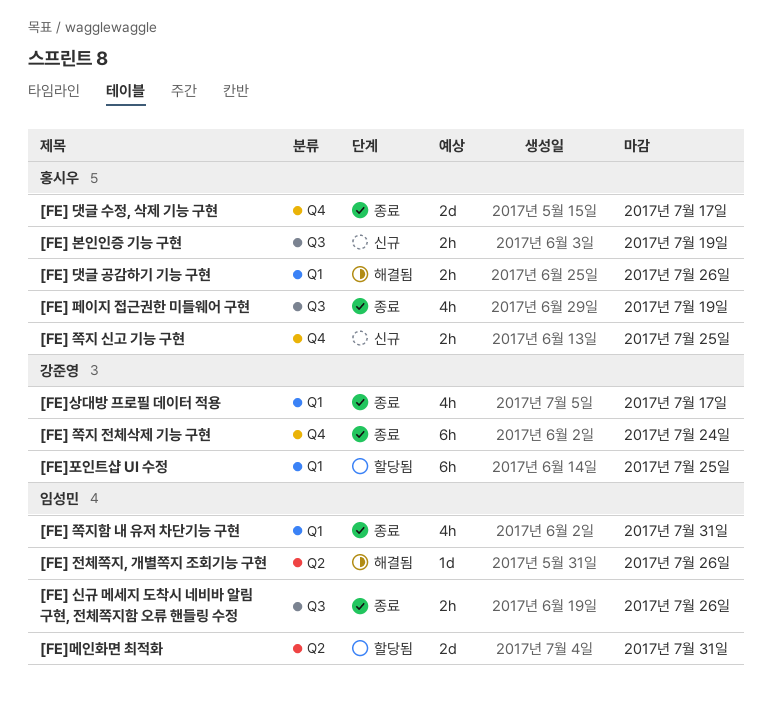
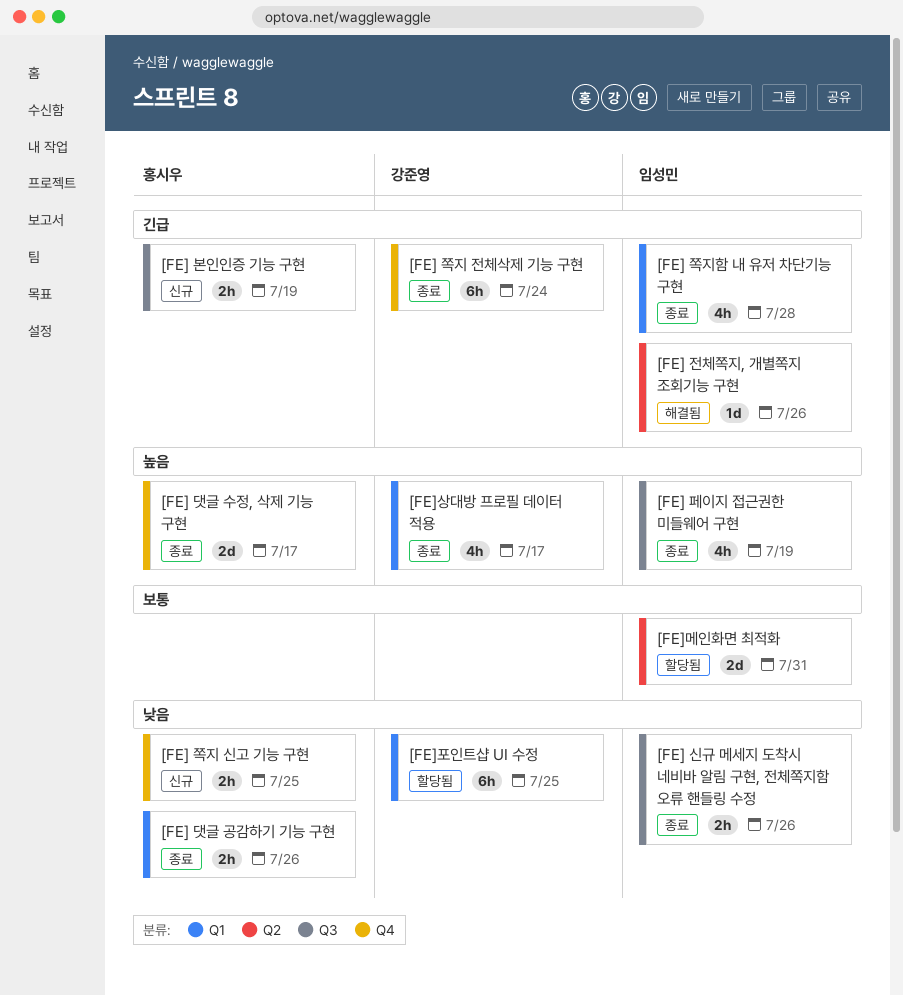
[FE] 댓글 공감하기 기능 구현, status: 해결됨 -> 종료
[FE] 쪽지함 내 유저 차단기능 구현, due: Jul 31 -> Jul 28
[FE] 페이지 접근권한 미들웨어 구현, owner: 홍시우 -> 임성민

